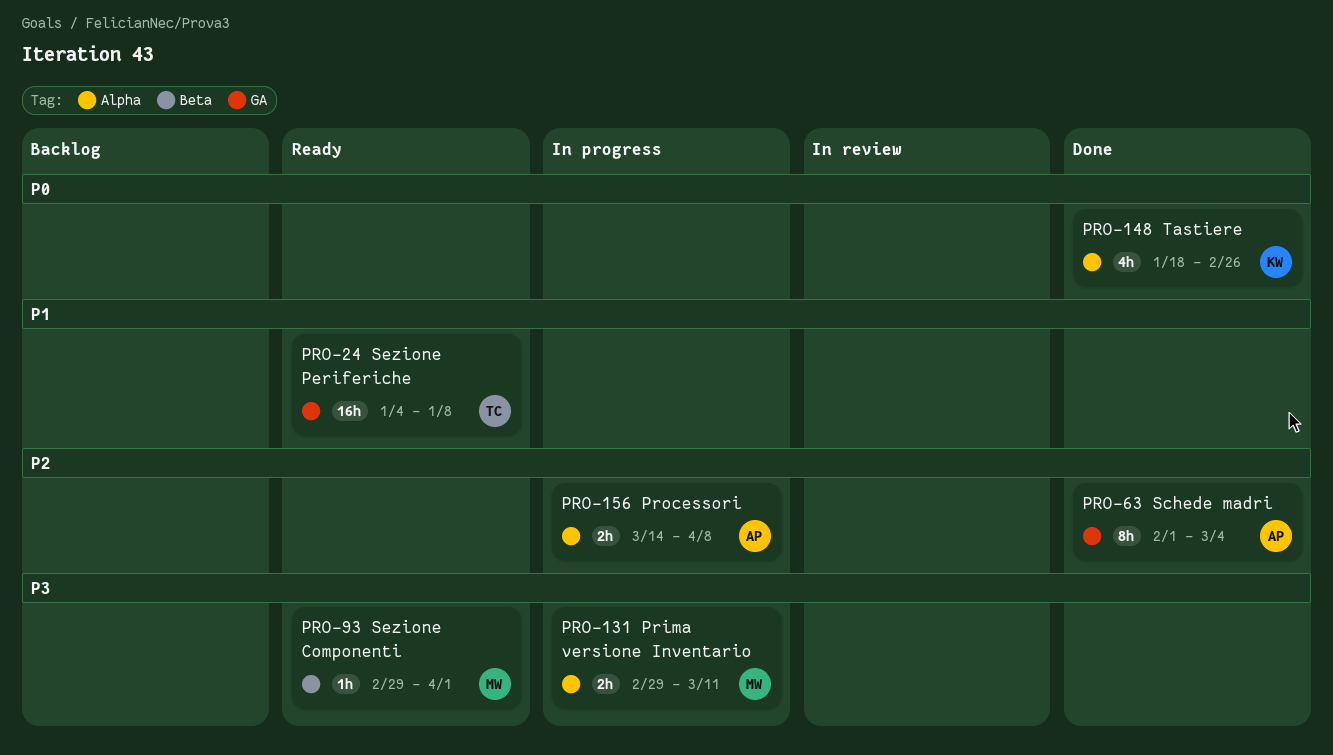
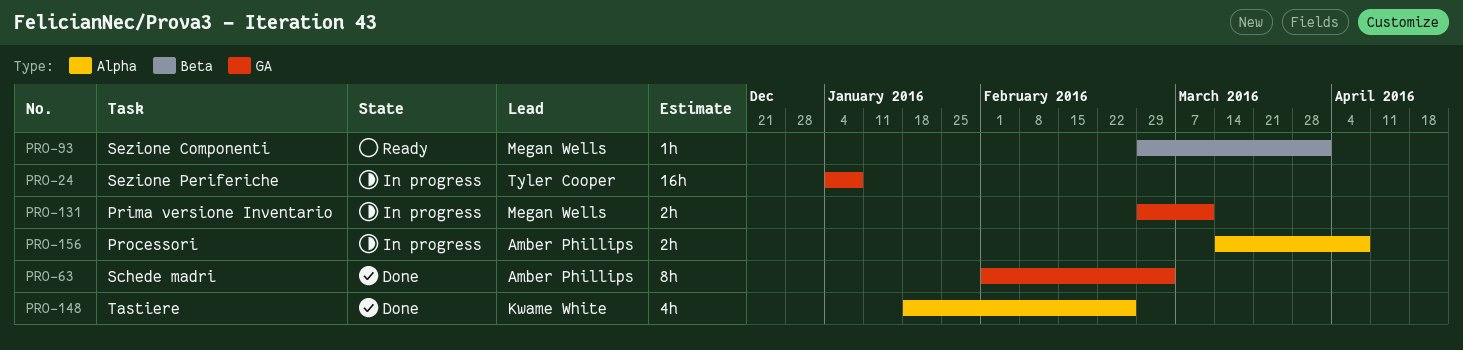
PRO-24, status: Ready -> In progress
PRO-131, label: Alpha -> GA

